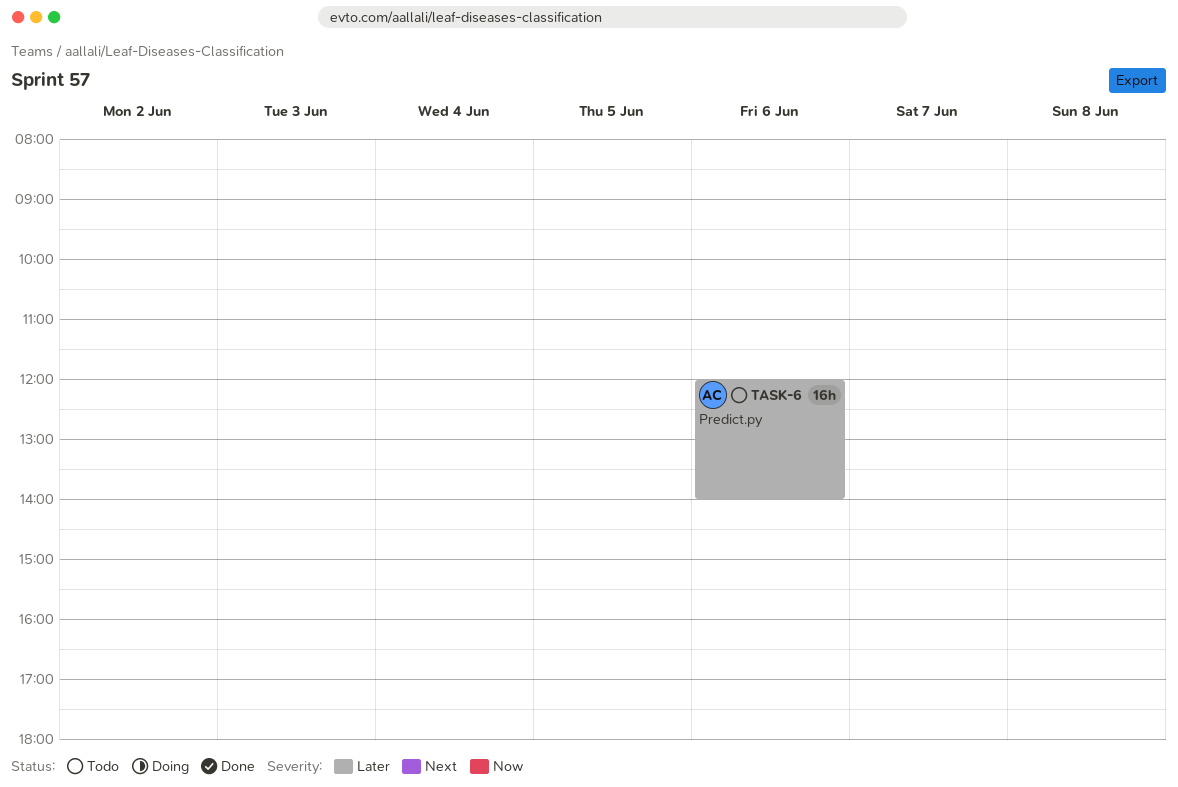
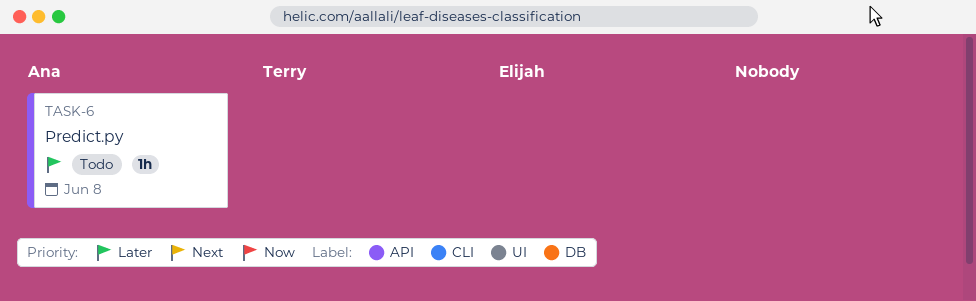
TASK-6, estimate: 16h -> 1h
TASK-6, day: Jun 6 -> Jun 8

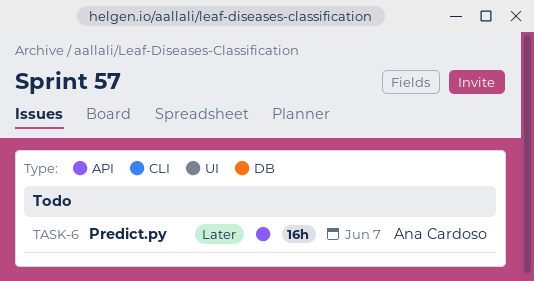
TASK-6, estimate: 1h -> 16h
TASK-6, day: Jun 8 -> Jun 7

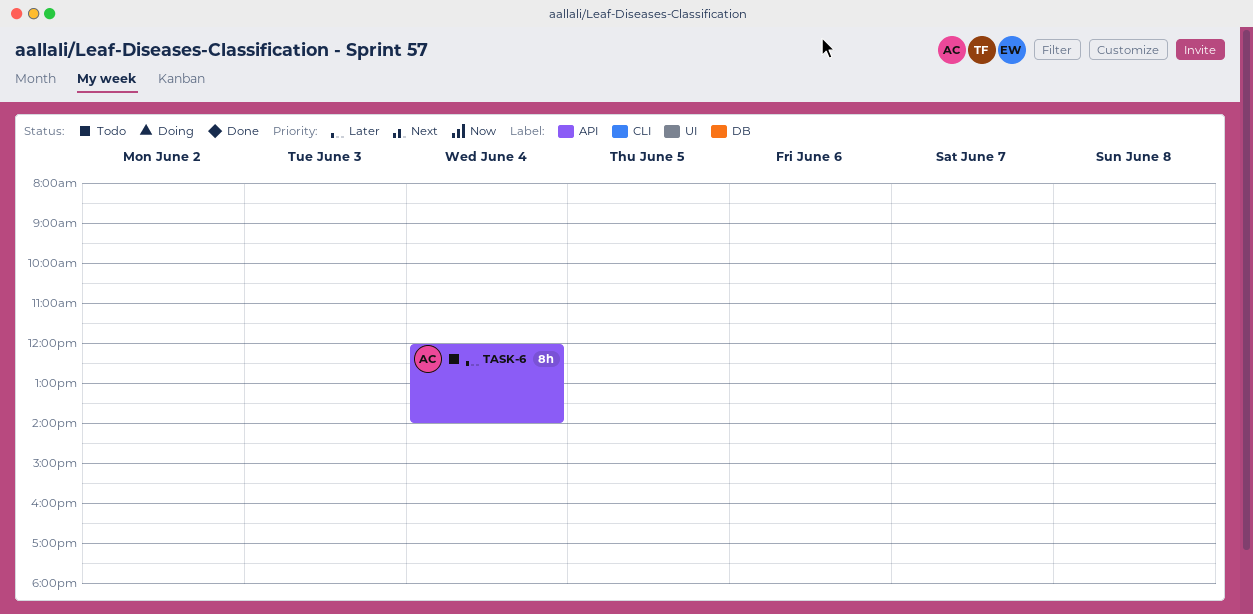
TASK-6, estimate: 16h -> 8h
TASK-6, day: Jun 7 -> Jun 4

